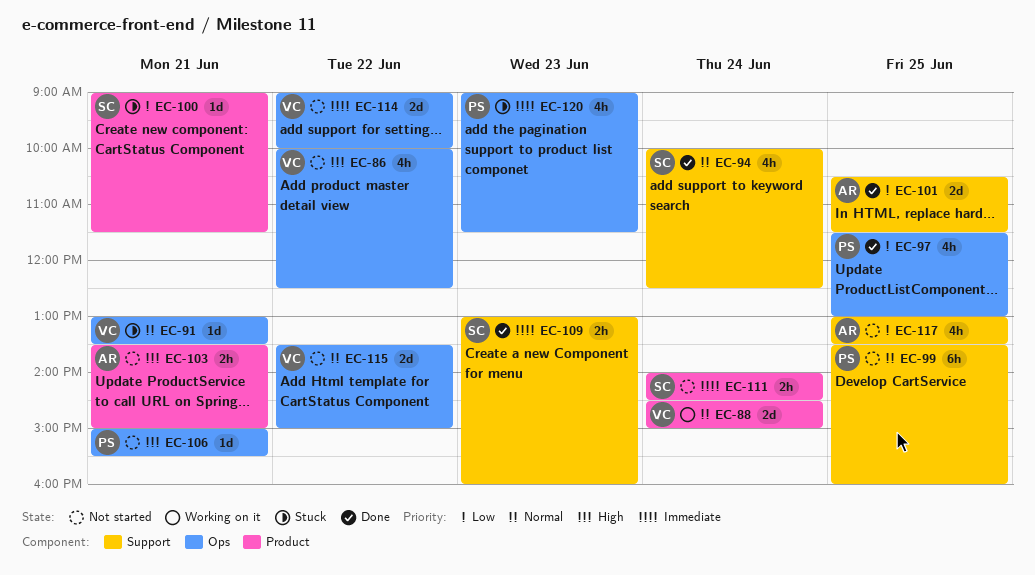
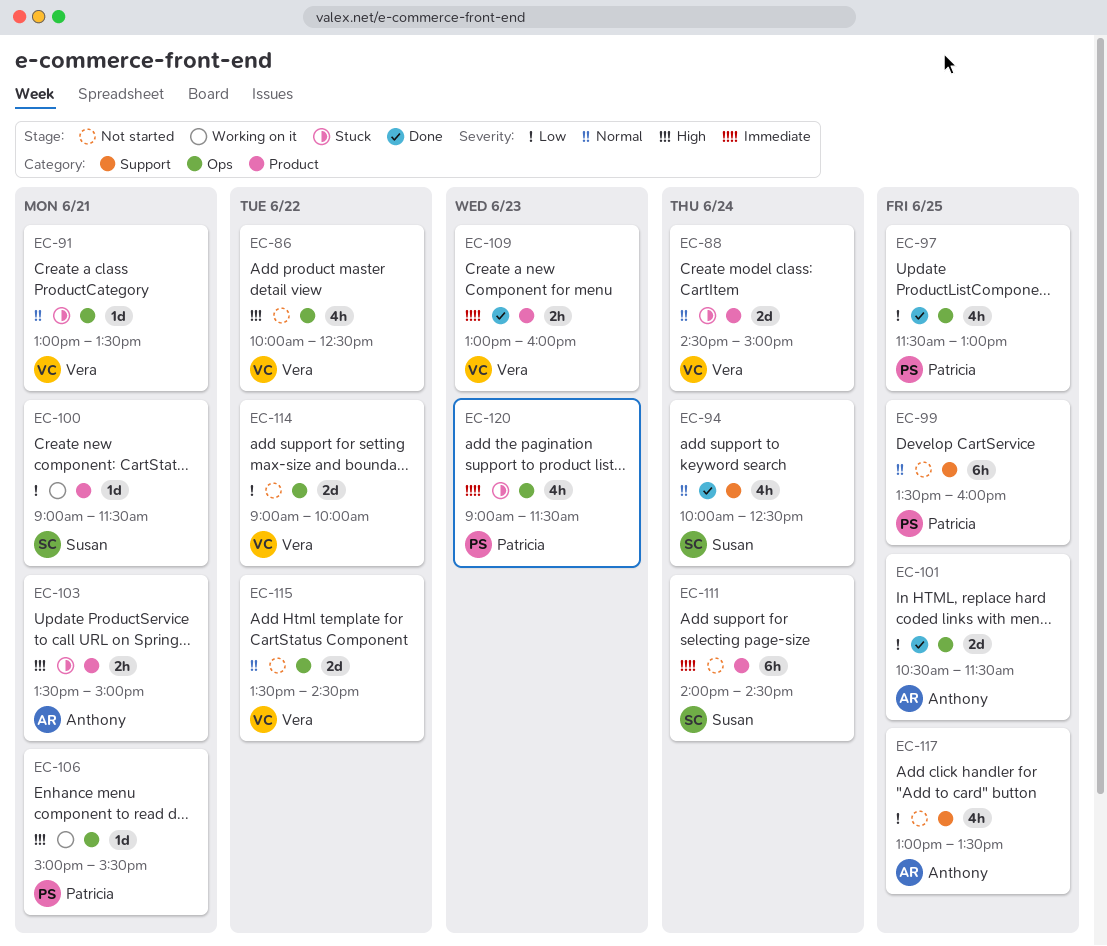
EC-88, status: Working on it -> Stuck
EC-100, status: Stuck -> Working on it
EC-101, label: Support -> Ops
EC-103, status: Not started -> Stuck
EC-106, status: Not started -> Working on it
EC-109, owner: Susan -> Vera
EC-109, label: Support -> Product
EC-111, estimate: 2h -> 6h
EC-114, priority: Immediate -> Low
EC-115, ends: 15:00 -> 14:30

